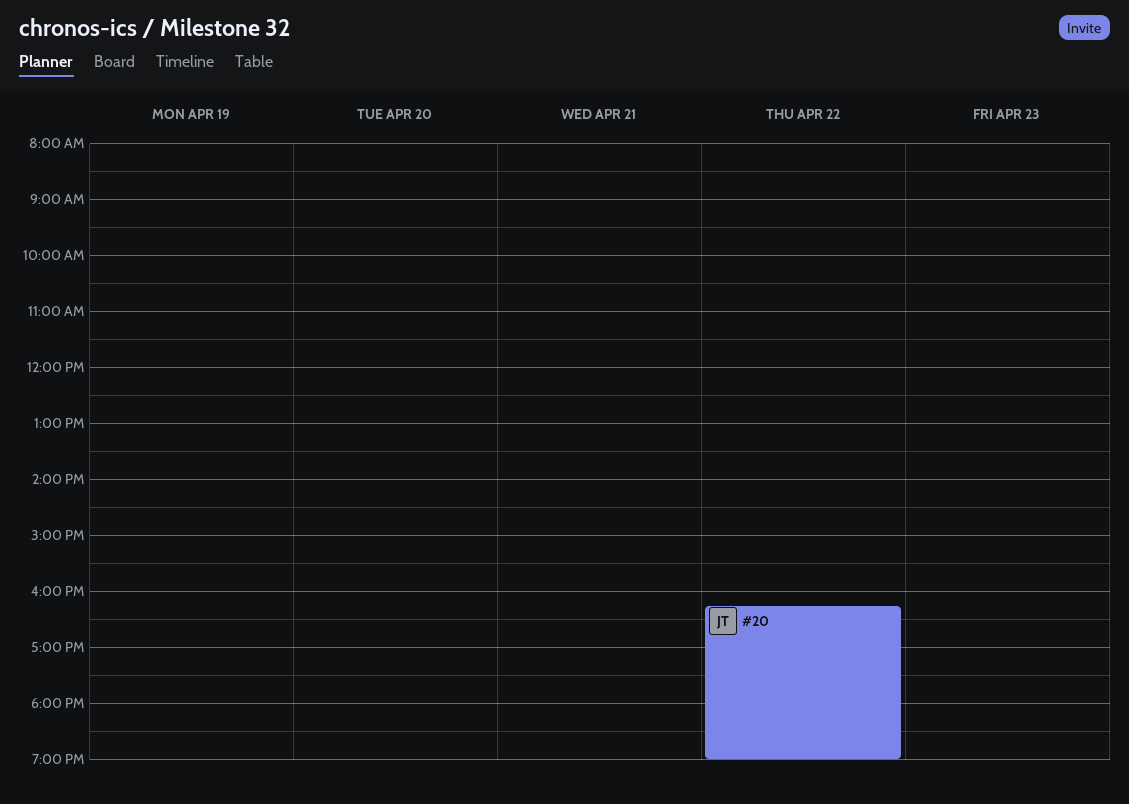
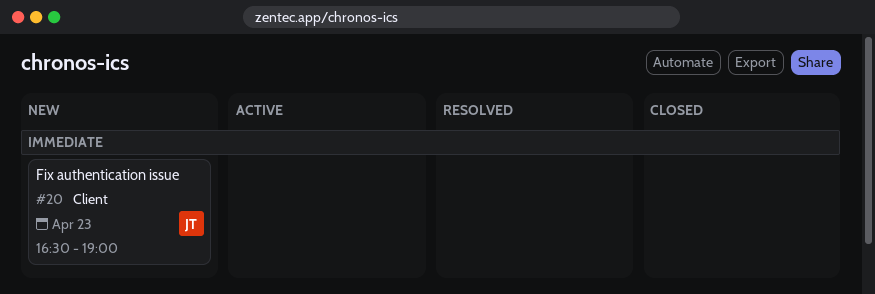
#20, day: Apr 22 -> Apr 23
#20, begins: 16:15 -> 16:30

